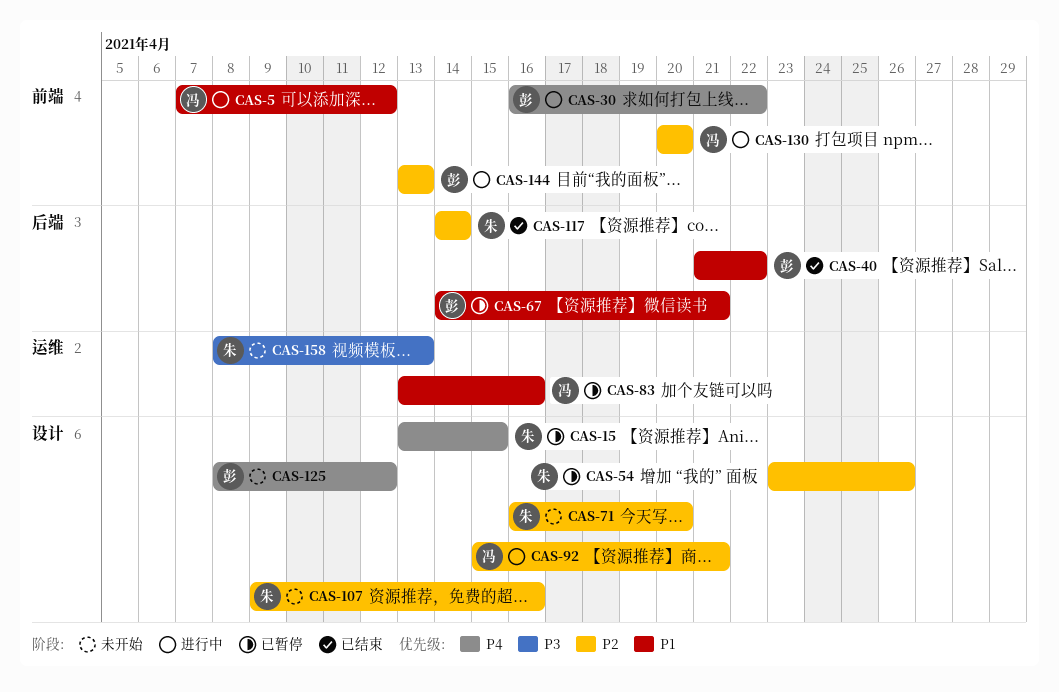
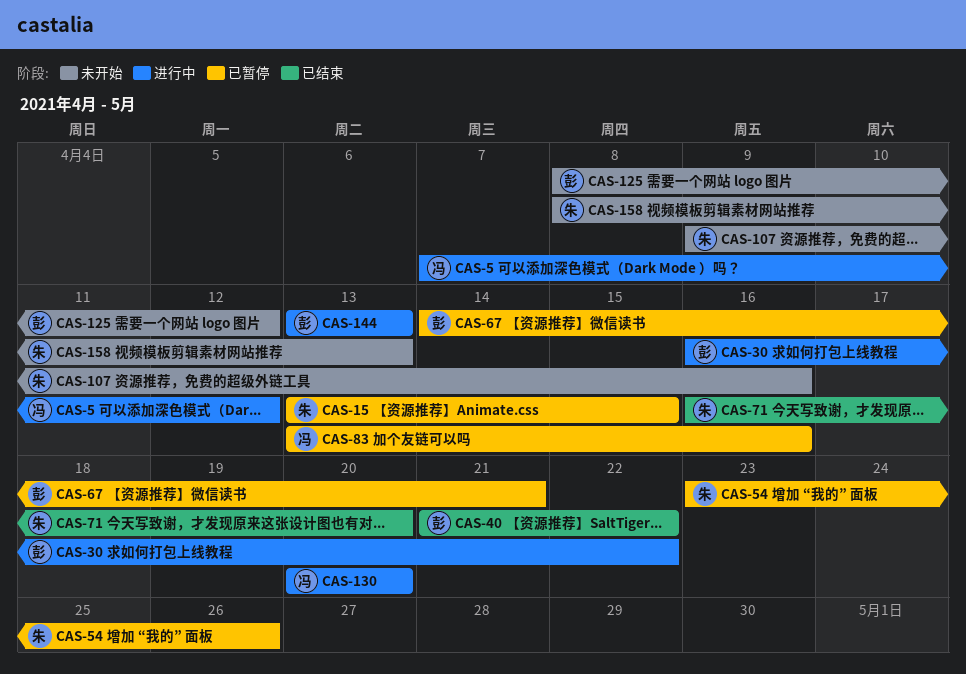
CAS-71, status: 未开始 -> 已结束
CAS-92: present -> none
CAS-117: present -> none

